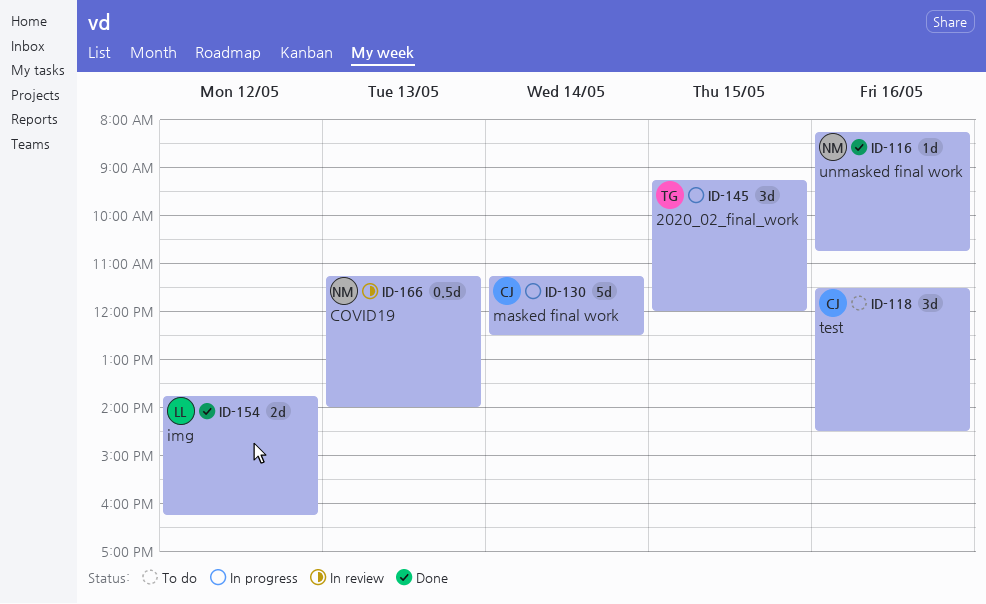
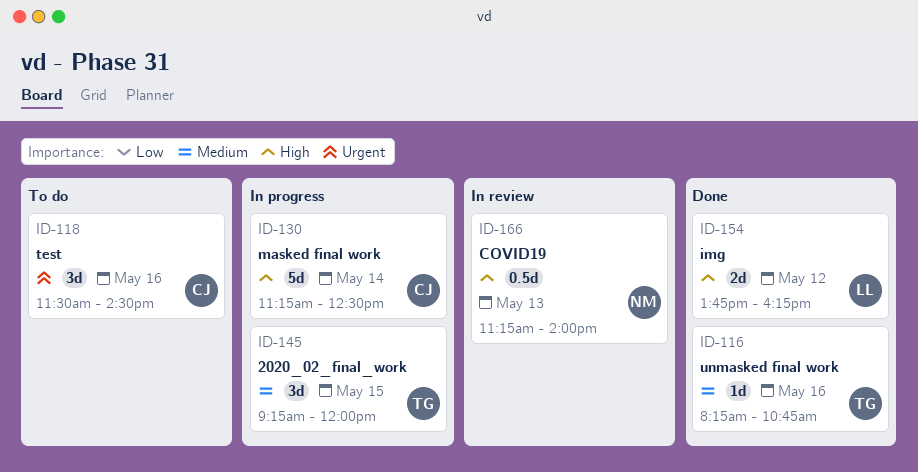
ID-116, owner: NM -> TG

